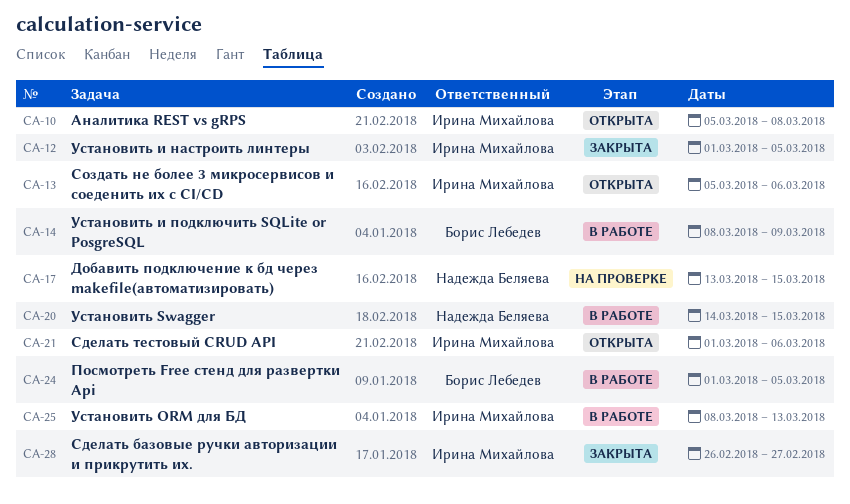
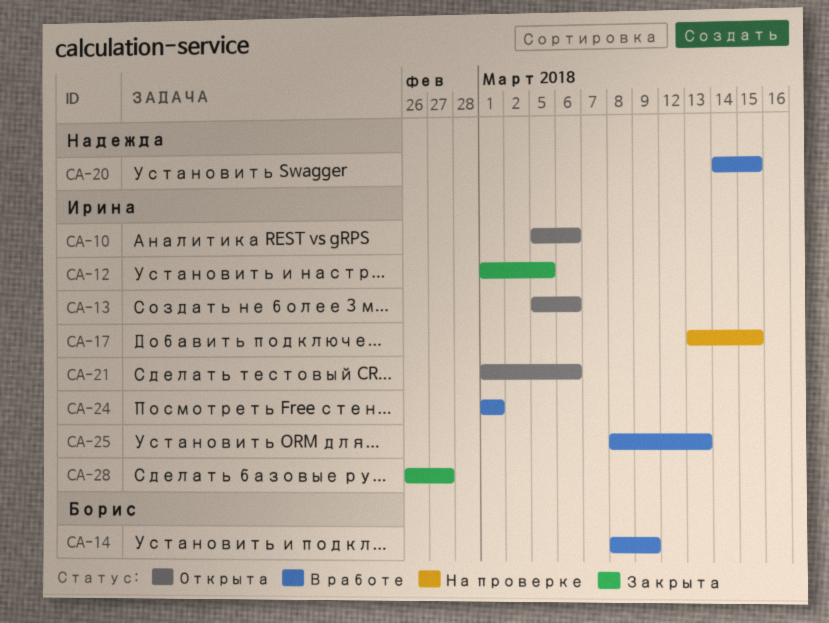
CA-10, due: Mar 8 -> Mar 6
CA-17, owner: Надежда Беляева -> Ирина Михайлова
CA-24, owner: Борис Лебедев -> Ирина Михайлова
CA-24, due: Mar 5 -> Mar 1

